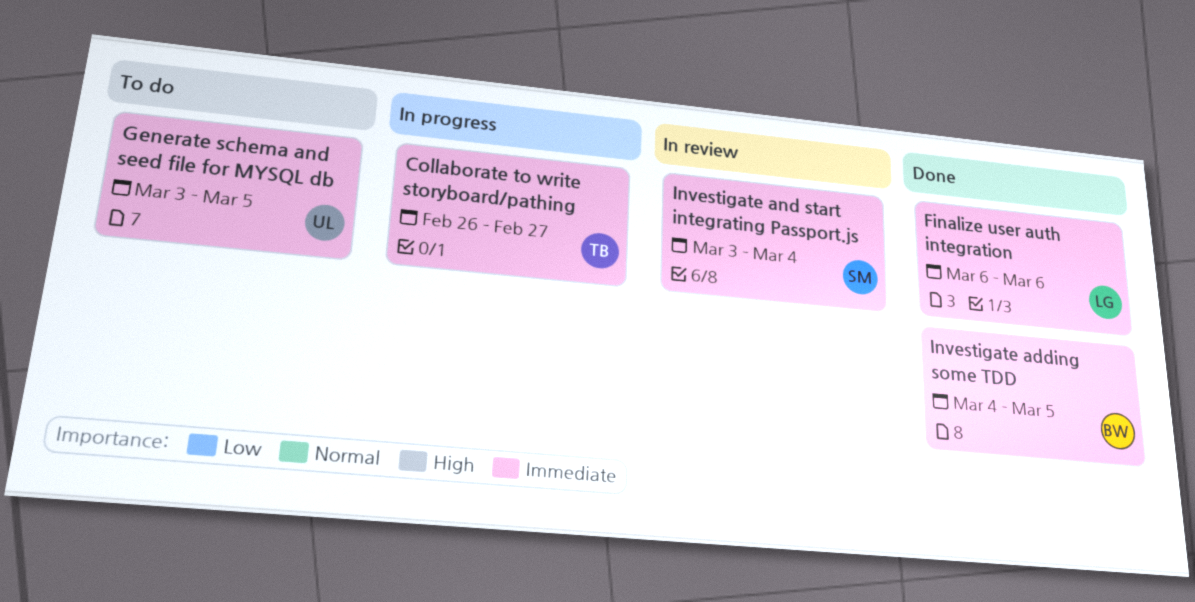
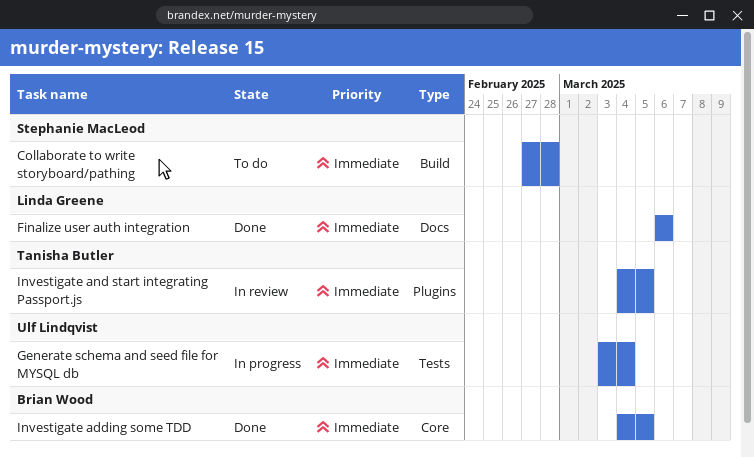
Collaborate to write storyboard/pathing, status: In progress -> To do
Collaborate to write storyboard/pathing, owner: Tanisha Butler -> Stephanie MacLeod
Collaborate to write storyboard/pathing, start: Feb 26 -> Feb 27
Collaborate to write storyboard/pathing, due: Feb 27 -> Feb 28
Generate schema and seed file for MYSQL db, status: To do -> In progress
Generate schema and seed file for MYSQL db, due: Mar 5 -> Mar 4
Investigate and start integrating Passport.js, owner: Stephanie MacLeod -> Tanisha Butler
Investigate and start integrating Passport.js, start: Mar 3 -> Mar 4
Investigate and start integrating Passport.js, due: Mar 4 -> Mar 5

